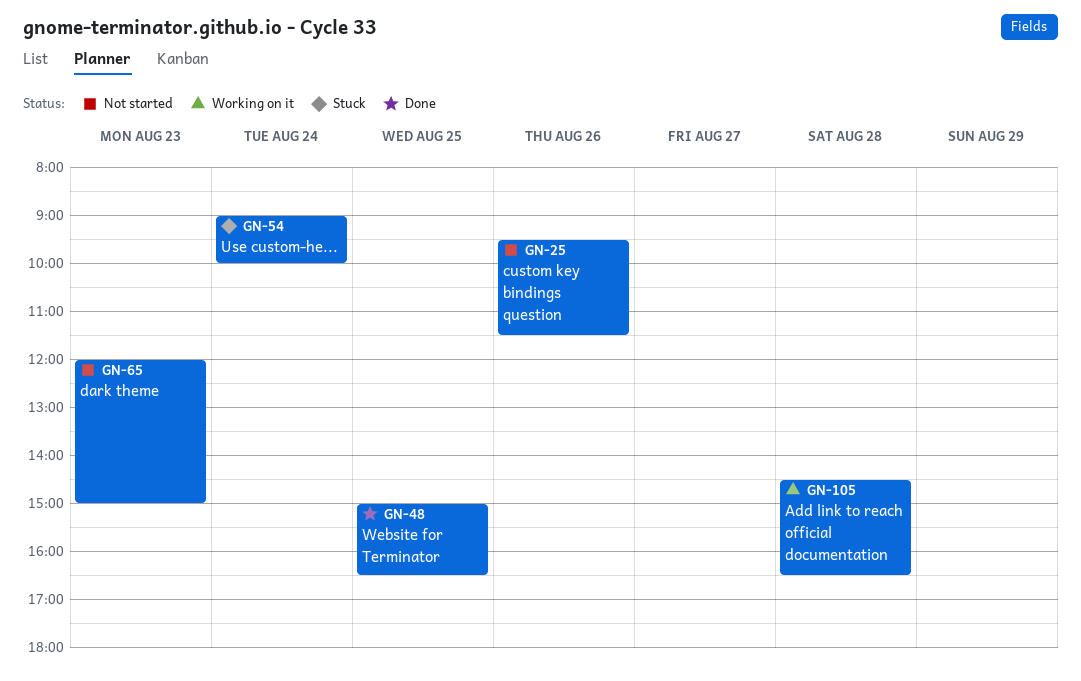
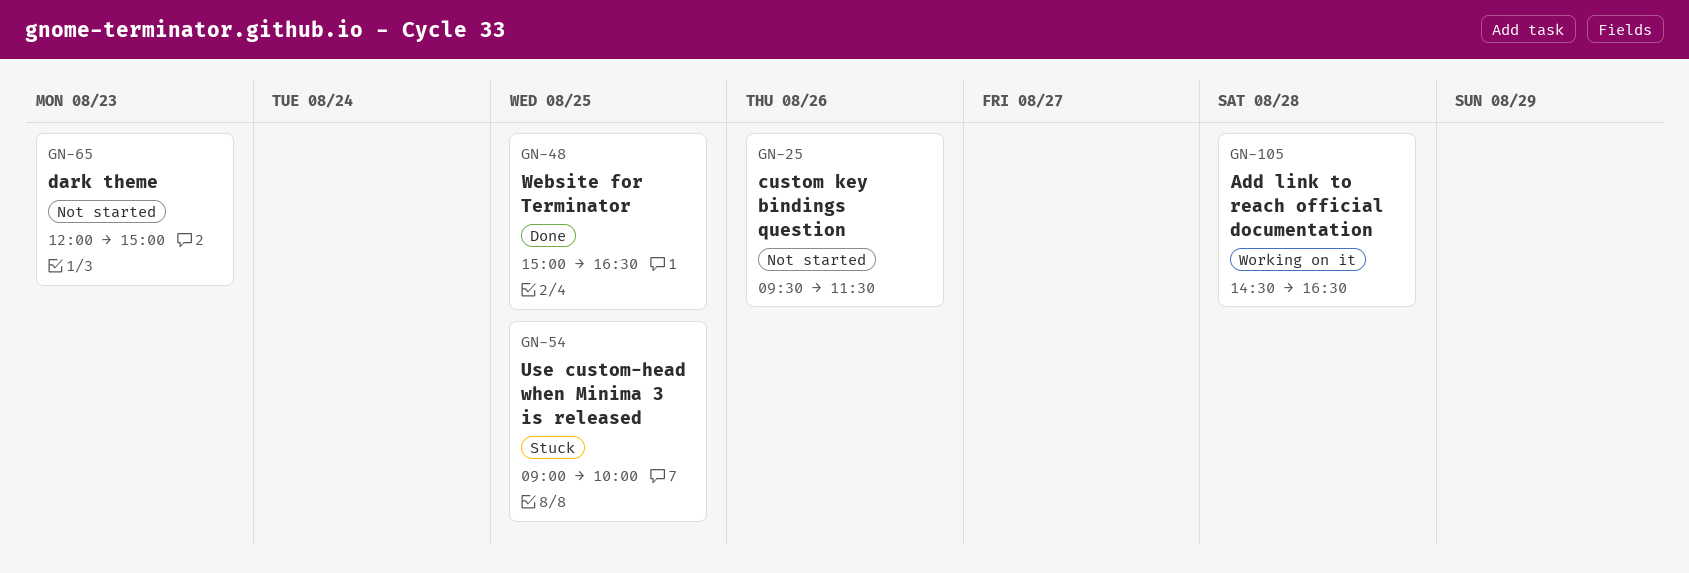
GN-54, day: Aug 24 -> Aug 25

